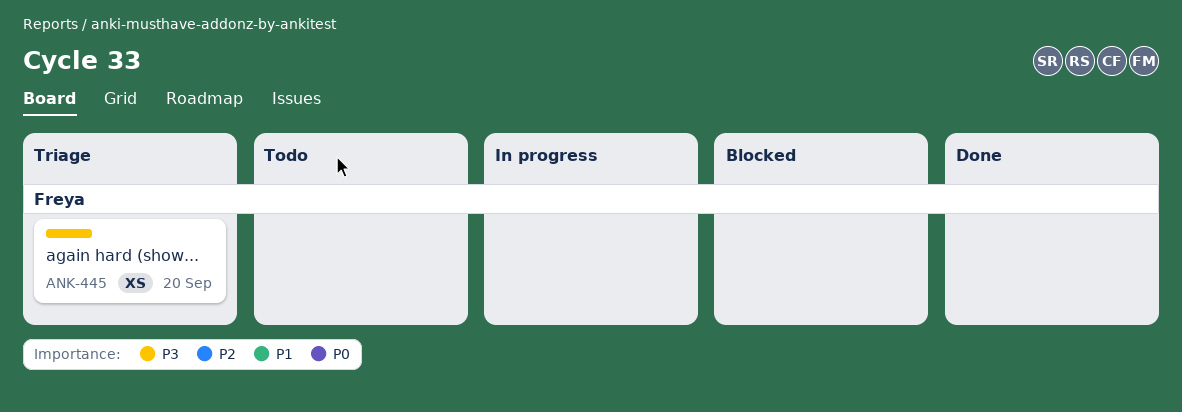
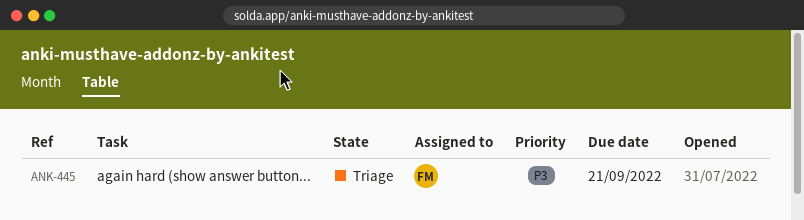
ANK-445, due: Sep 20 -> Sep 21

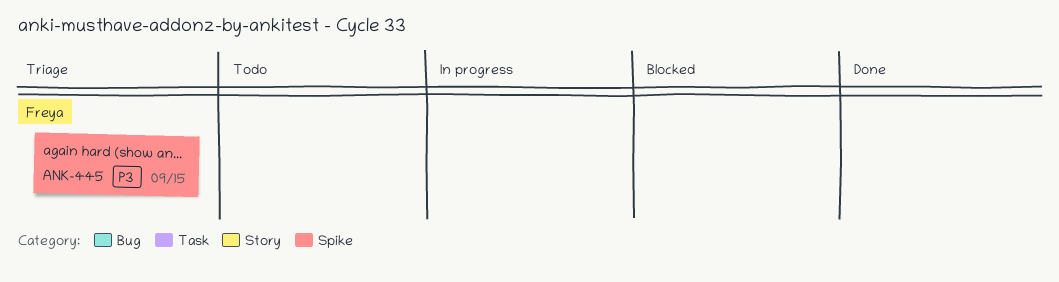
ANK-445, due: Sep 21 -> Sep 15

